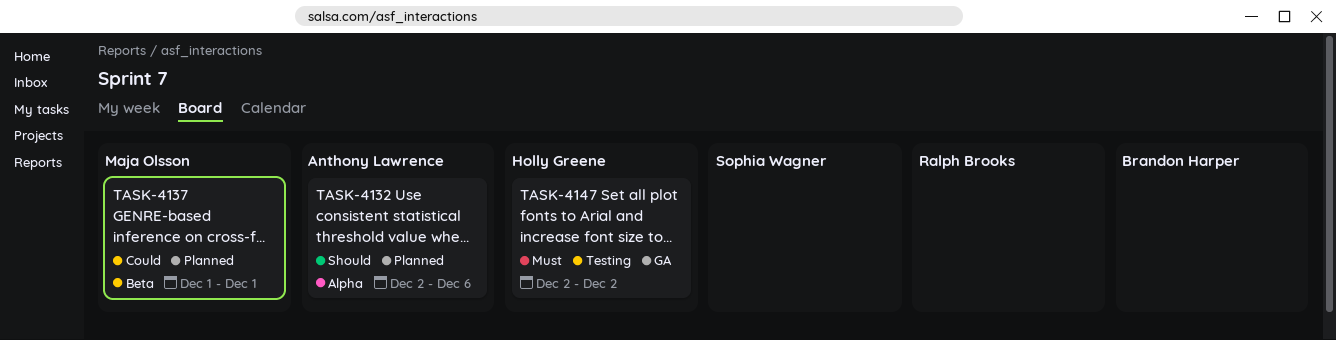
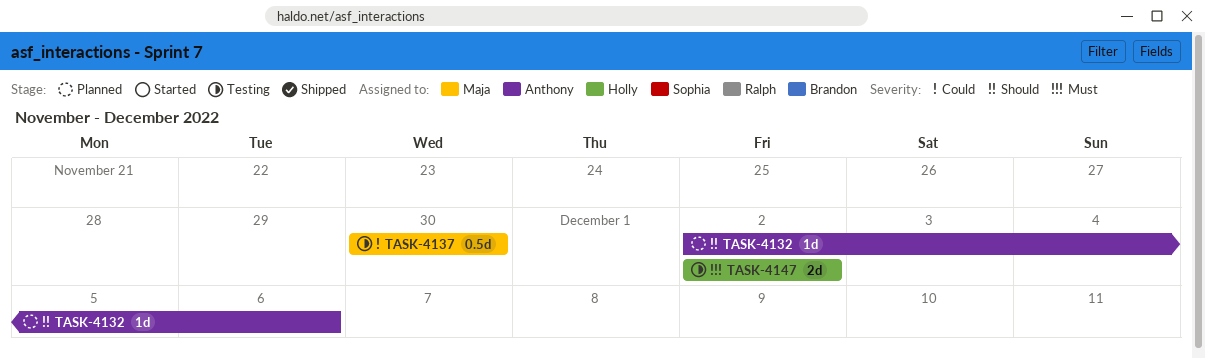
TASK-4137, status: Planned -> Testing
TASK-4137, start: Dec 1 -> Nov 30
TASK-4137, due: Dec 1 -> Nov 30

